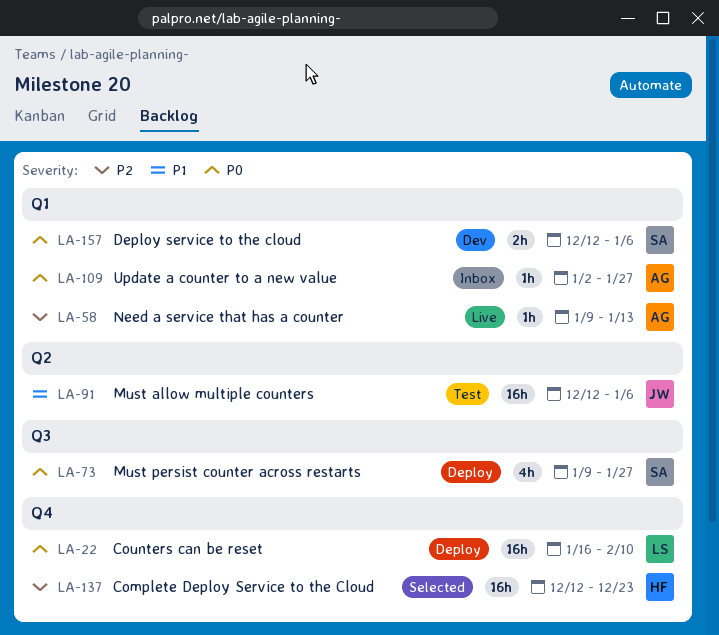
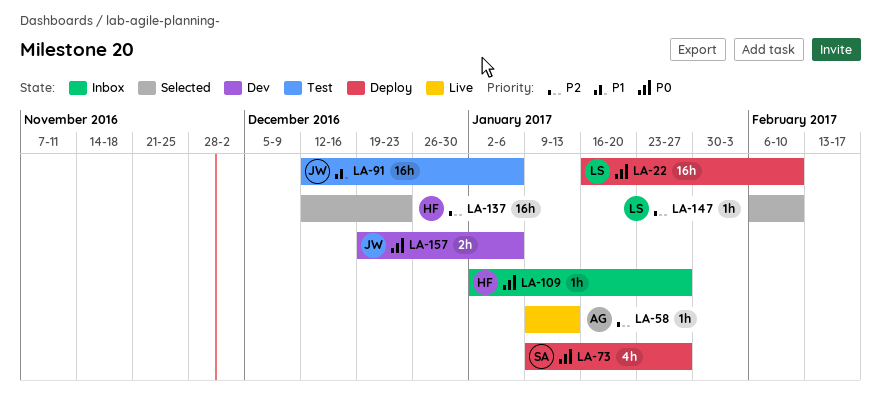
LA-109, owner: AG -> HF
LA-147: none -> present
LA-157, owner: SA -> JW
LA-157, start: Dec 12 -> Dec 19

